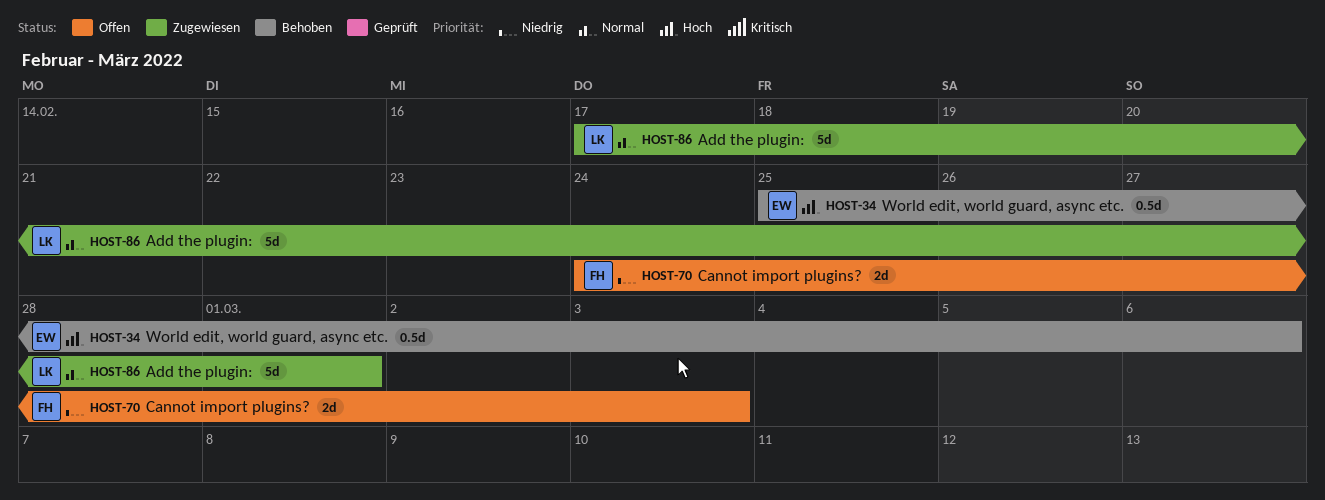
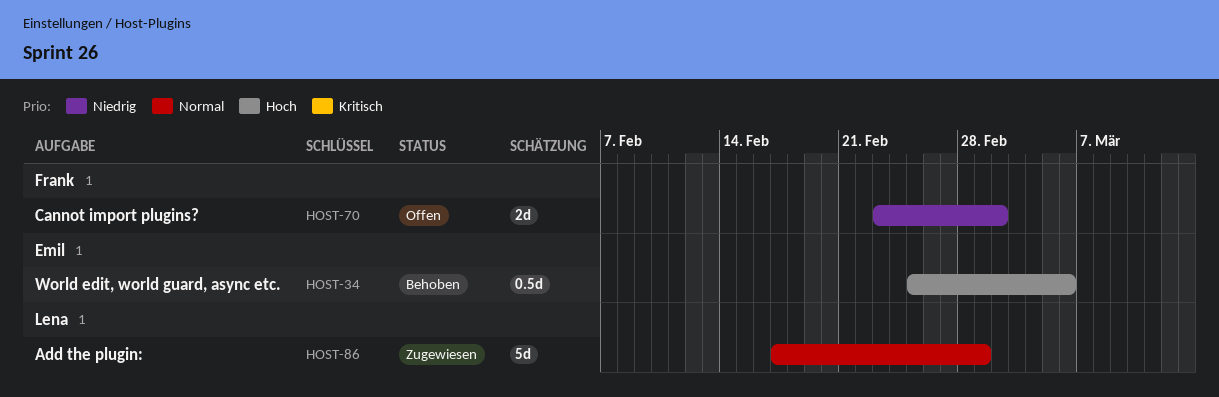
HOST-70, start: Feb 24 -> Feb 23
HOST-70, due: Mar 3 -> Mar 2

